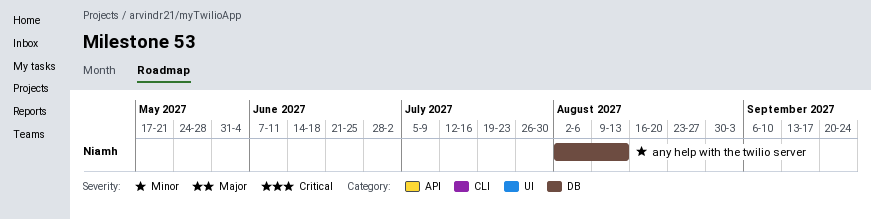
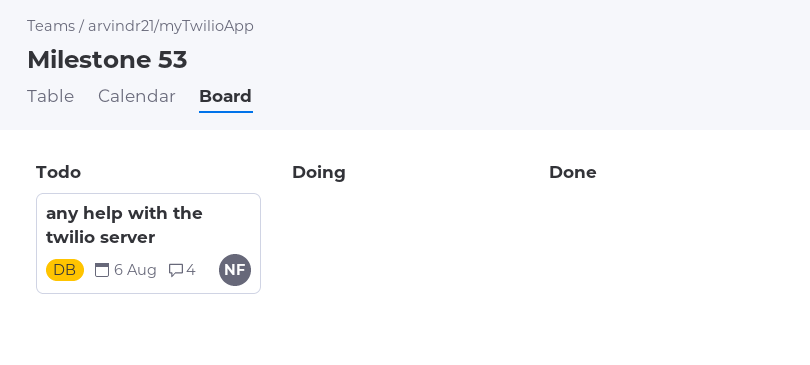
any help with the twilio server, due: Aug 13 -> Aug 6

